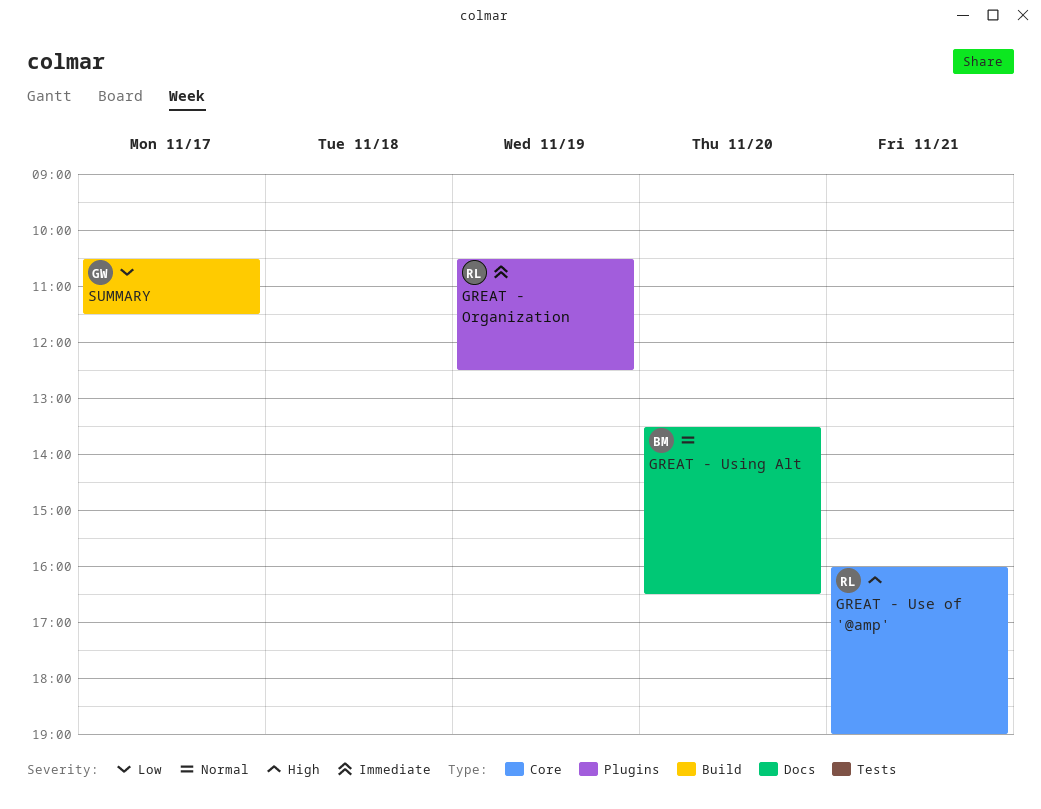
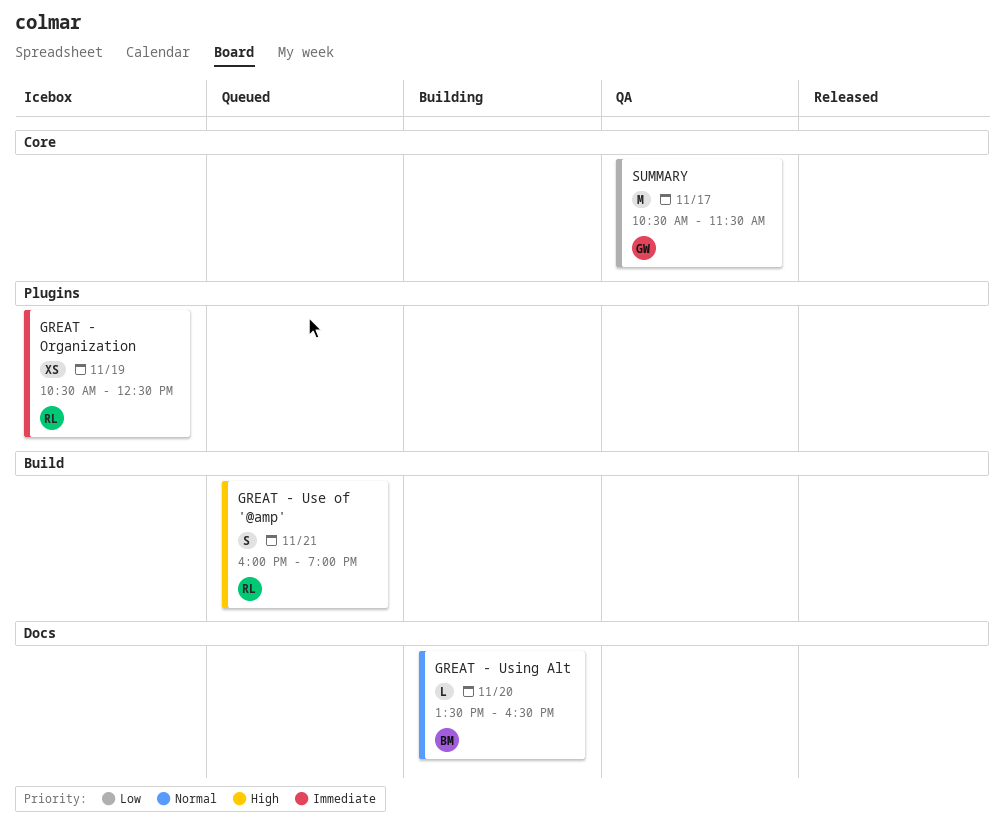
GREAT - Use of '@amp', label: Core -> Build
SUMMARY, label: Build -> Core

